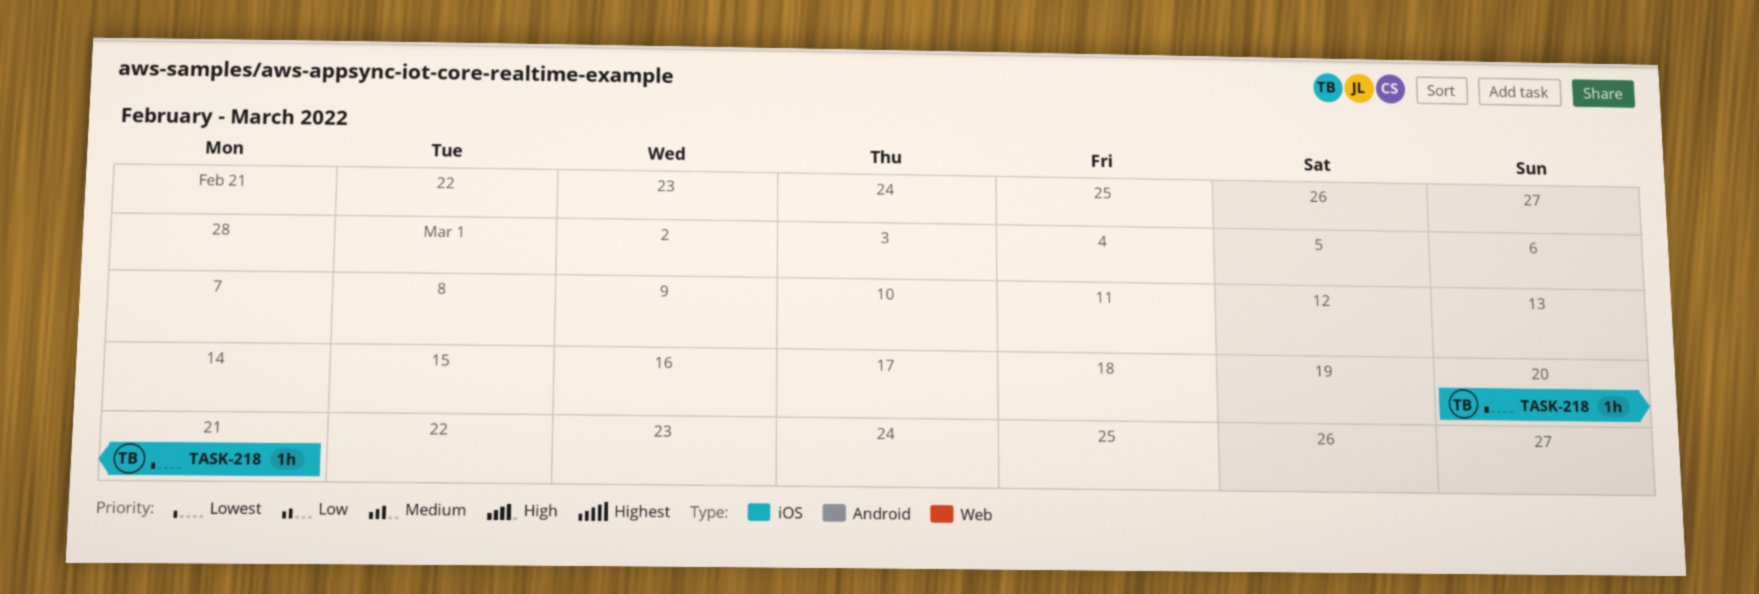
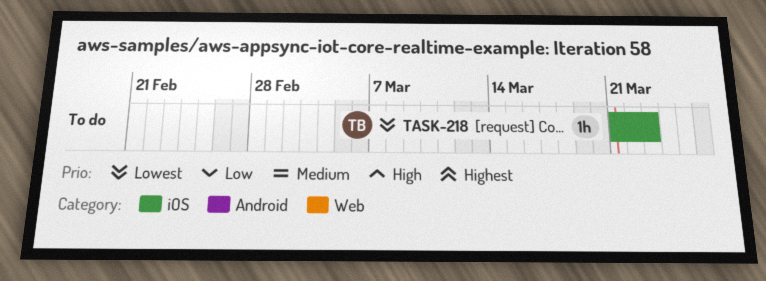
TASK-218, start: Mar 20 -> Mar 21
TASK-218, due: Mar 21 -> Mar 23

